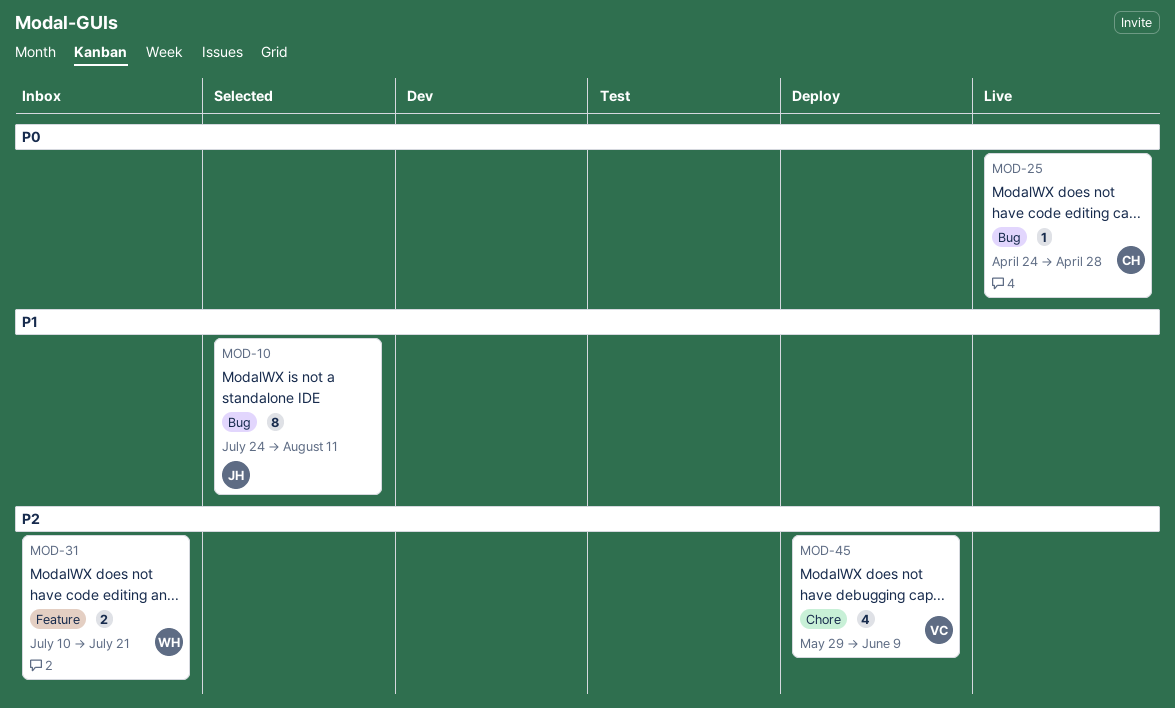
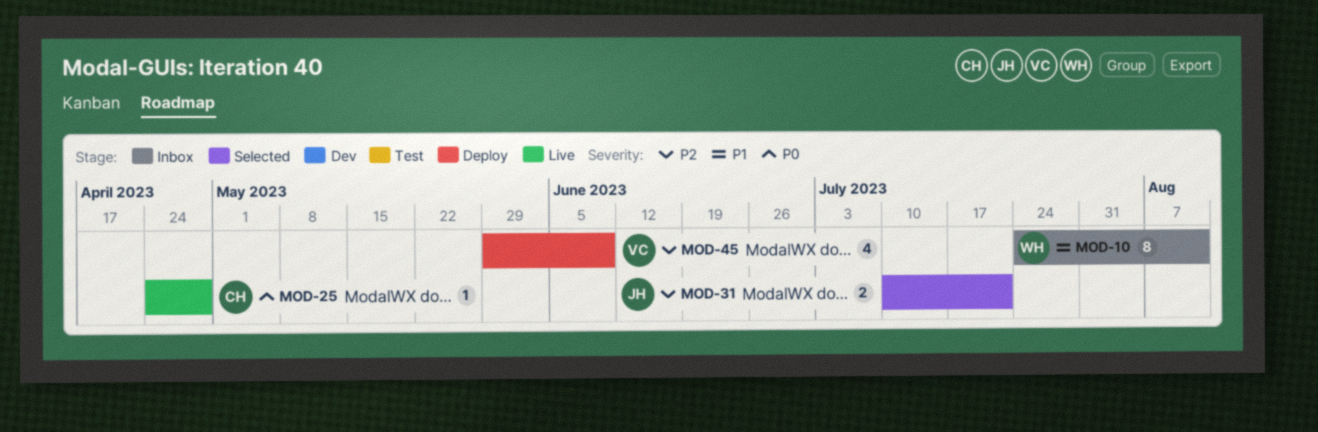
MOD-10, status: Selected -> Inbox
MOD-10, owner: JH -> WH
MOD-31, status: Inbox -> Selected
MOD-31, owner: WH -> JH

